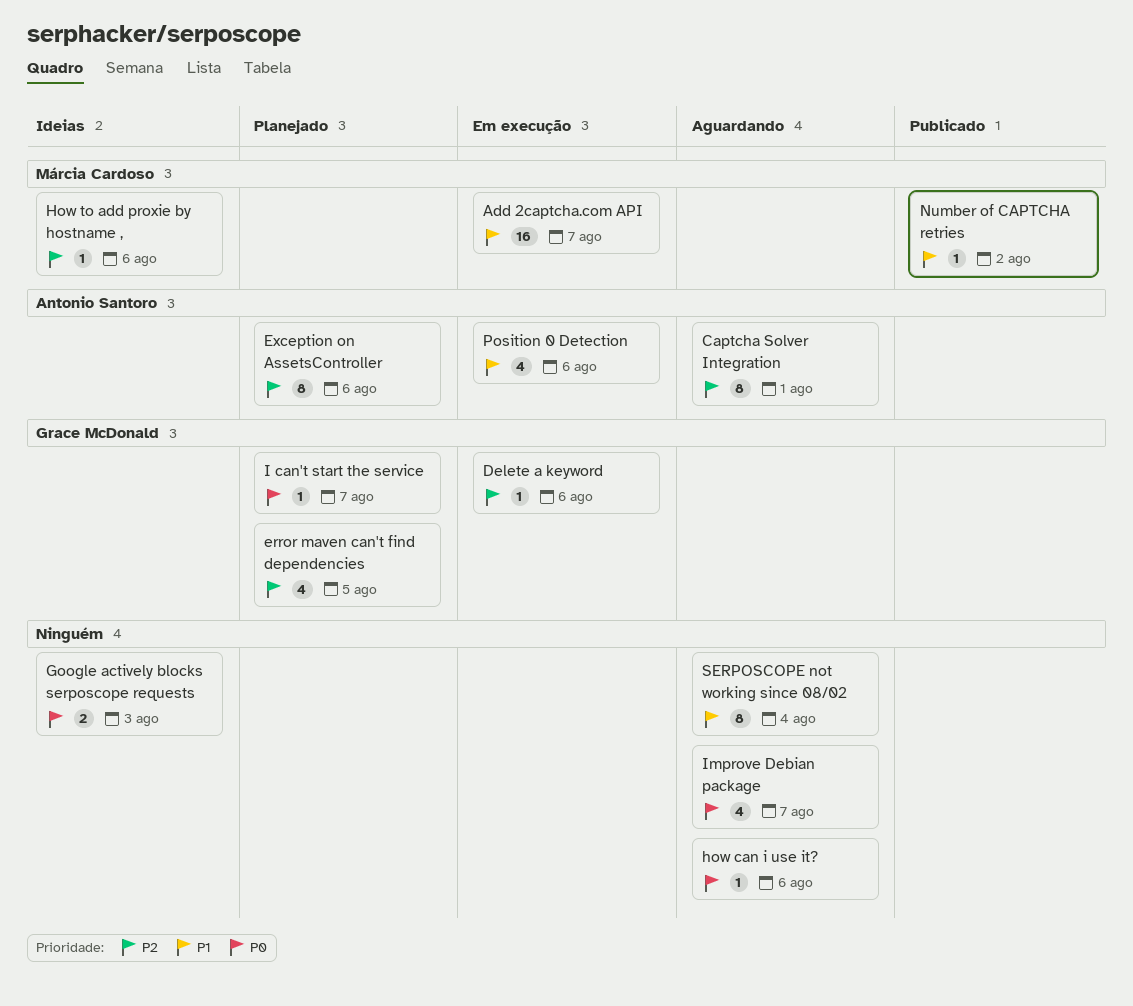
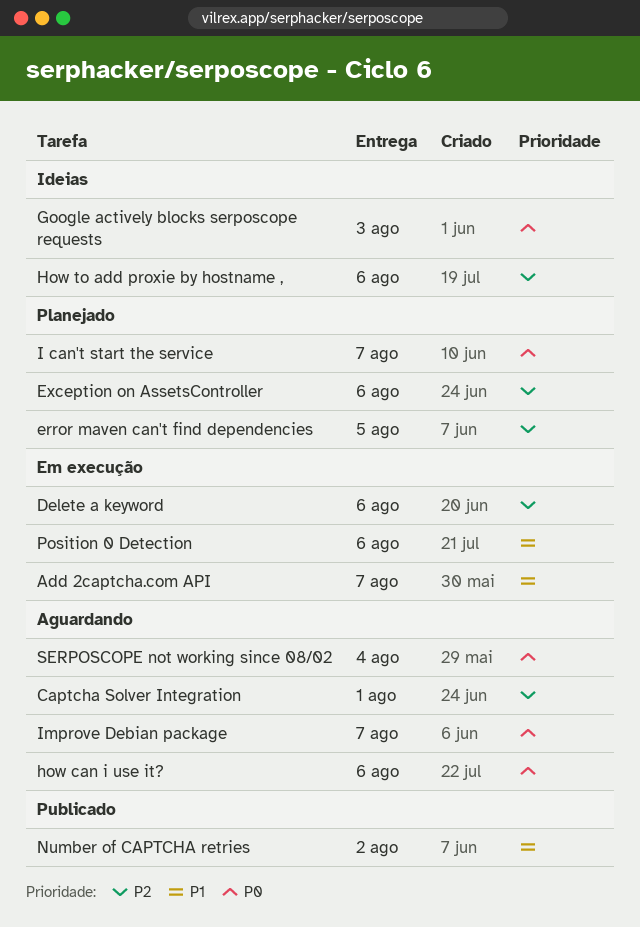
SERPOSCOPE not working since 08/02, priority: P1 -> P0

